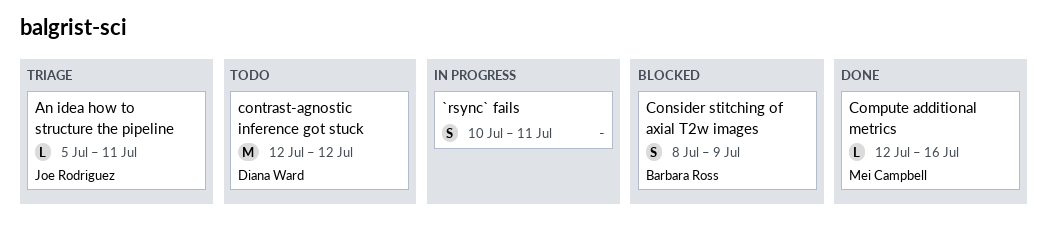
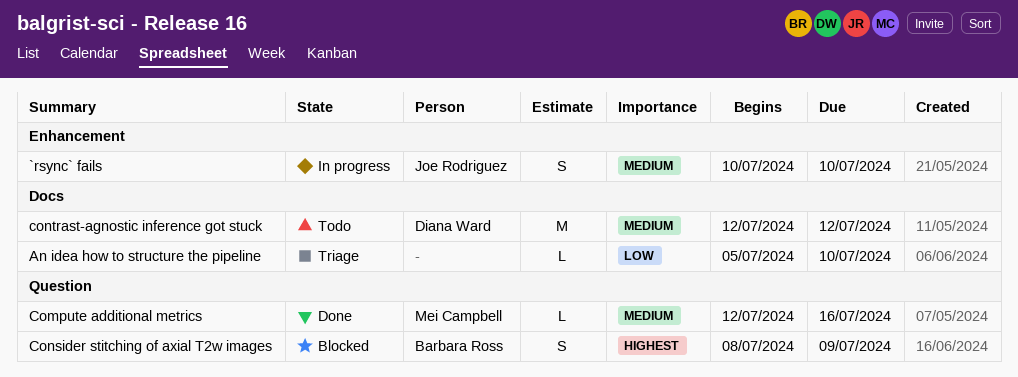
`rsync` fails, owner: none -> Joe Rodriguez
`rsync` fails, due: Jul 11 -> Jul 10
An idea how to structure the pipeline, owner: Joe Rodriguez -> none
An idea how to structure the pipeline, due: Jul 11 -> Jul 10

